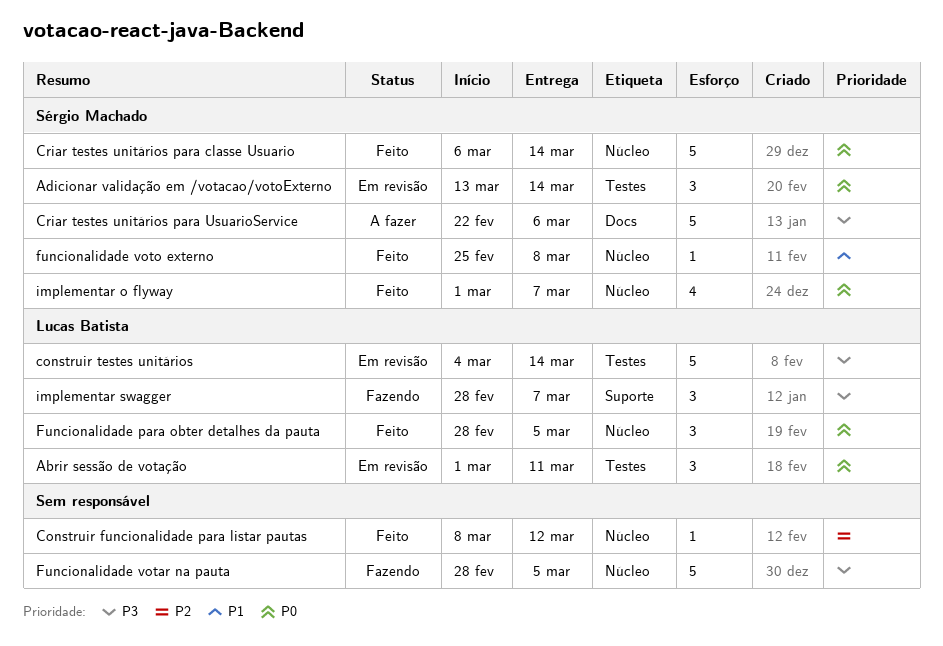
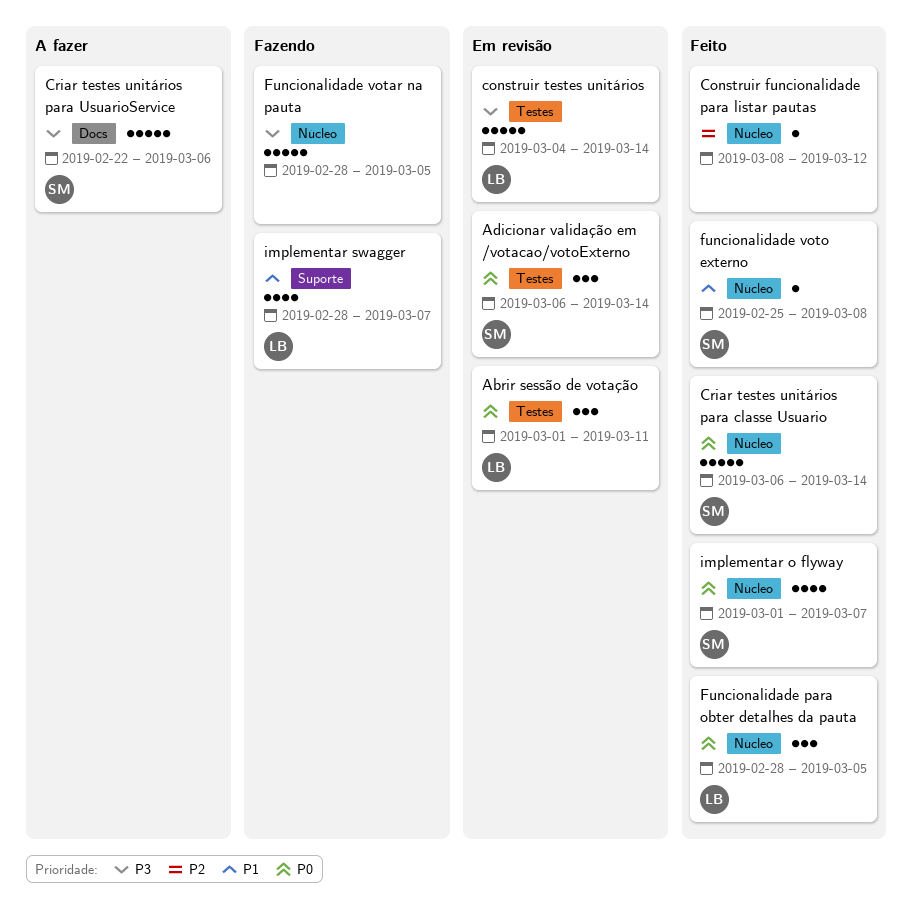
Adicionar validação em /votacao/votoExterno, start: Mar 13 -> Mar 6
implementar swagger, priority: P3 -> P1
implementar swagger, estimate: 3 -> 4

